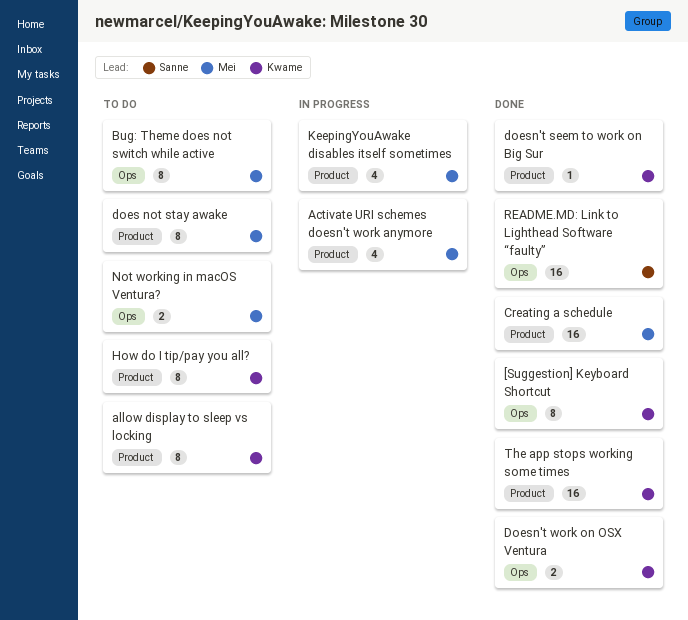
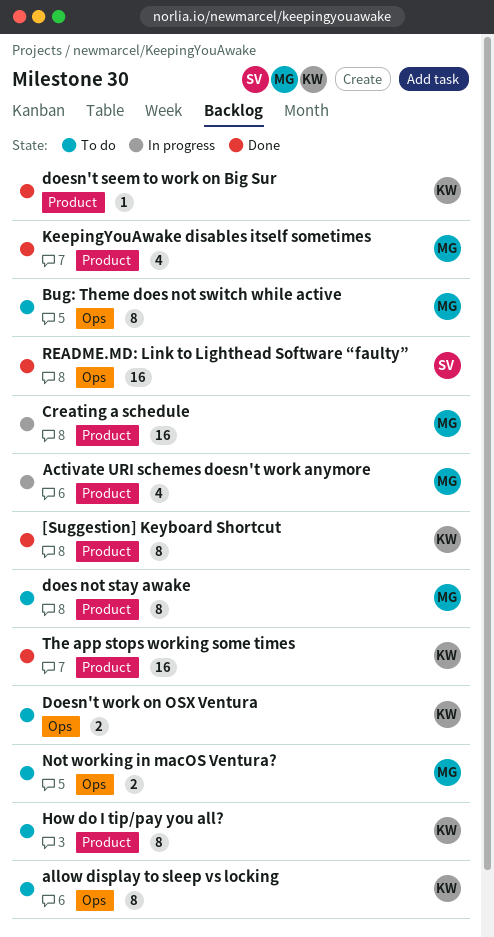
[Suggestion] Keyboard Shortcut, label: Ops -> Product
allow display to sleep vs locking, label: Product -> Ops
Creating a schedule, status: Done -> In progress
Doesn't work on OSX Ventura, status: Done -> To do
KeepingYouAwake disables itself sometimes, status: In progress -> Done

